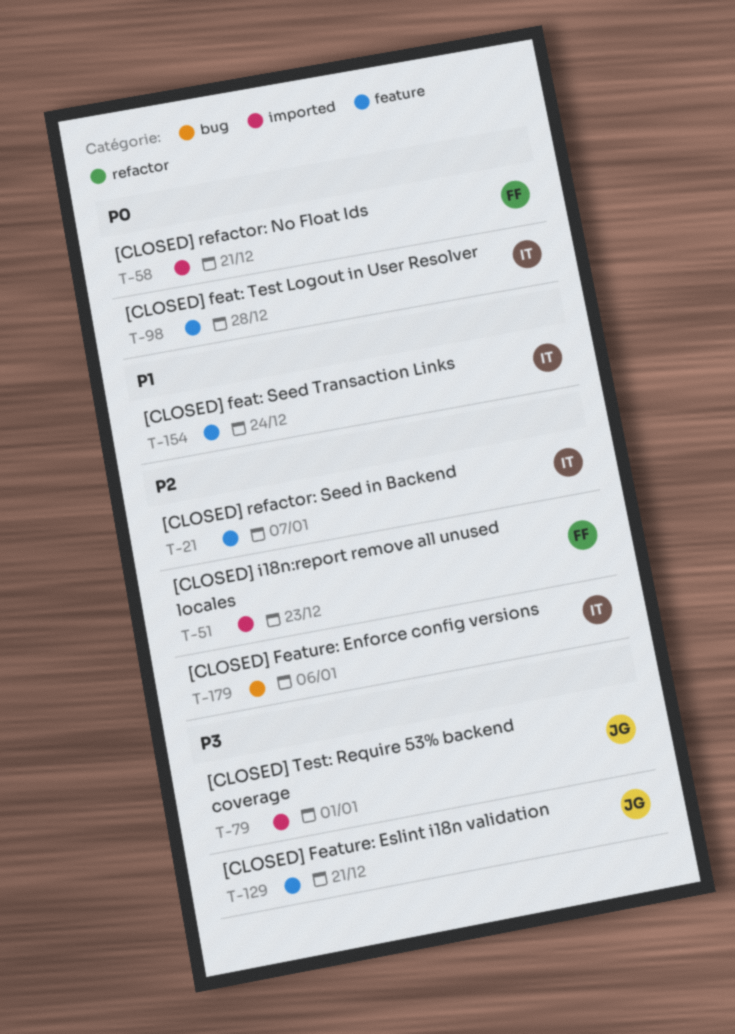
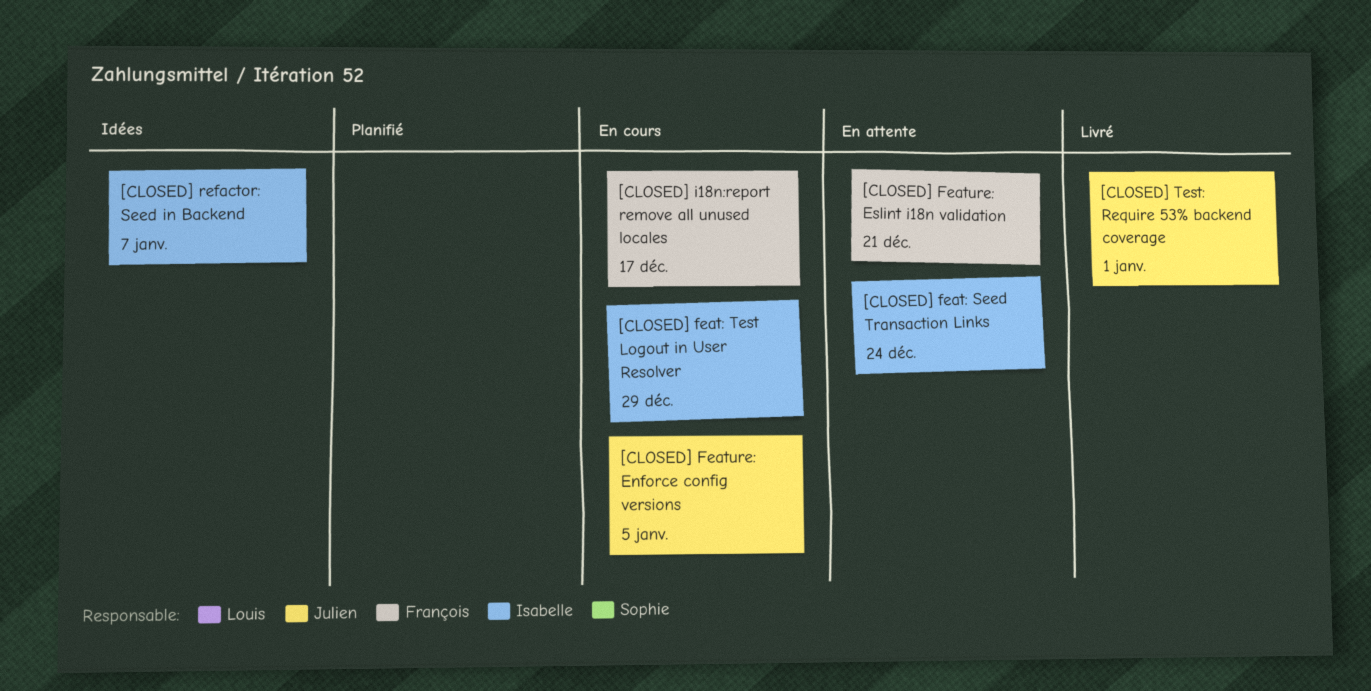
[CLOSED] feat: Test Logout in User Resolver, due: Dec 28 -> Dec 29
[CLOSED] Feature: Enforce config versions, owner: Isabelle -> Julien
[CLOSED] Feature: Enforce config versions, due: Jan 6 -> Jan 5
[CLOSED] Feature: Eslint i18n validation, owner: Julien -> François
[CLOSED] i18n:report remove all unused locales, due: Dec 23 -> Dec 17
[CLOSED] refactor: No Float Ids: present -> none

